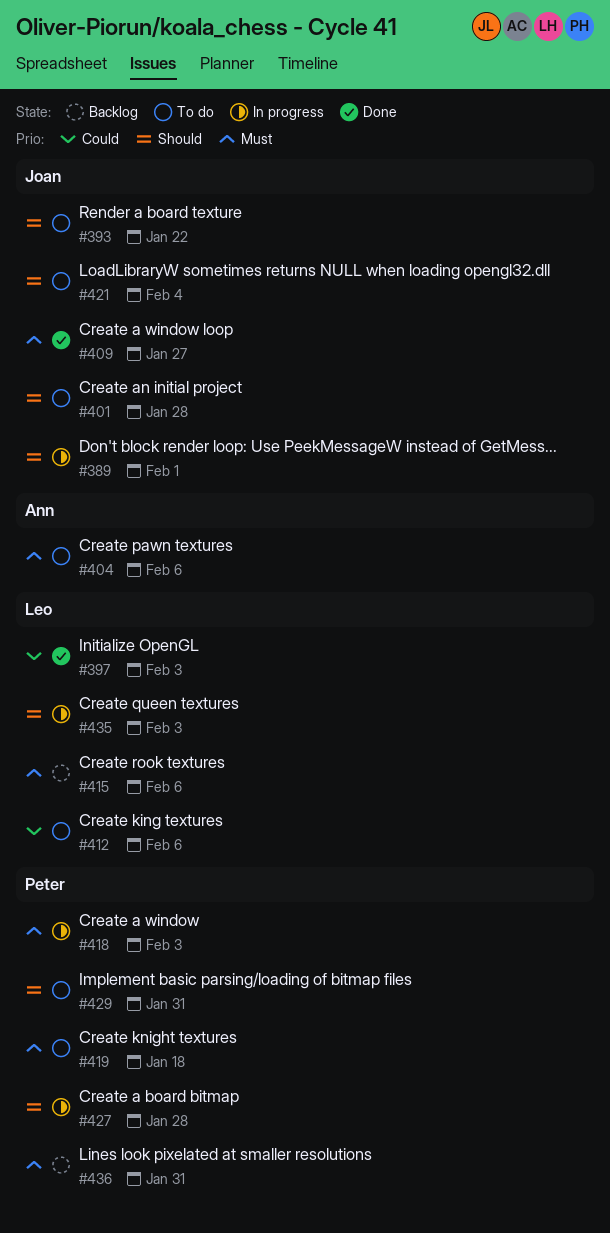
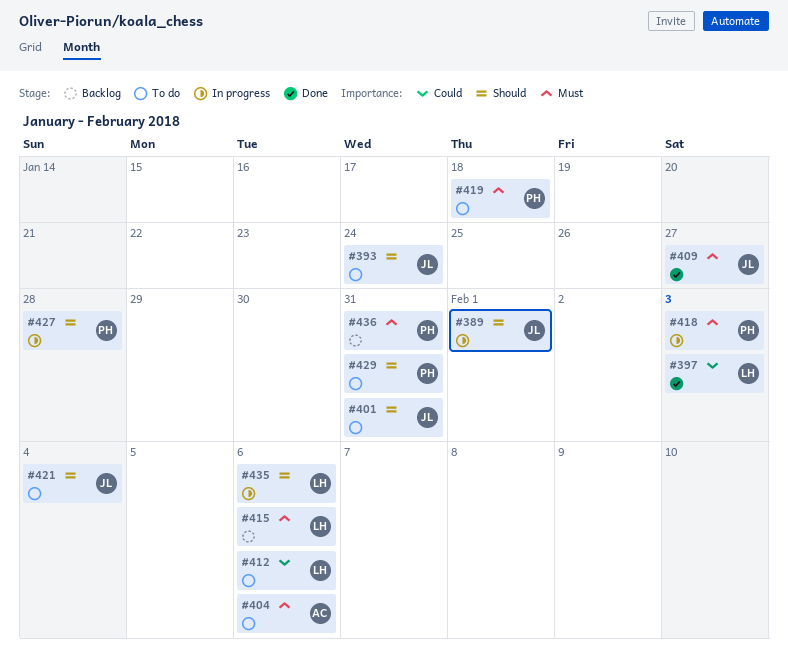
#393, due: Jan 22 -> Jan 24
#401, due: Jan 28 -> Jan 31
#435, due: Feb 3 -> Feb 6

